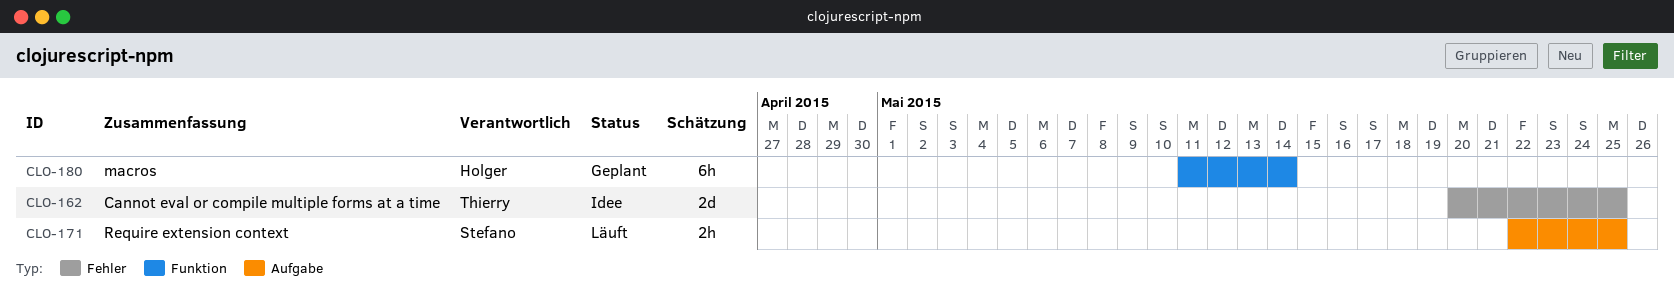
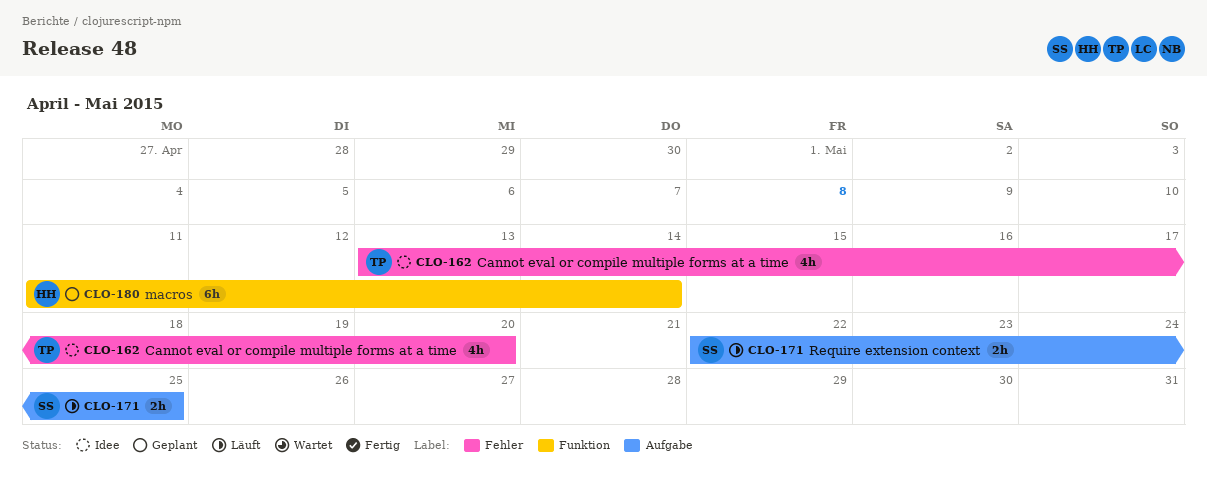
CLO-162, estimate: 2d -> 4h
CLO-162, start: May 20 -> May 13
CLO-162, due: May 25 -> May 20

